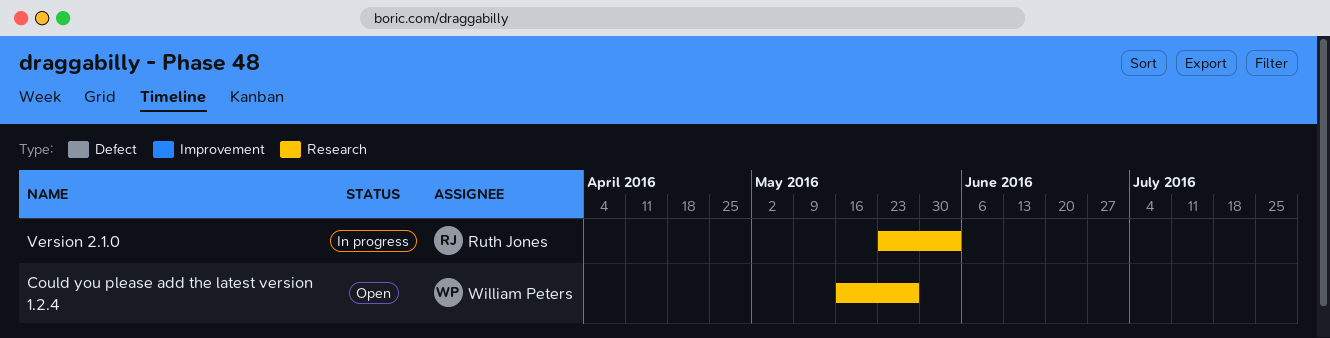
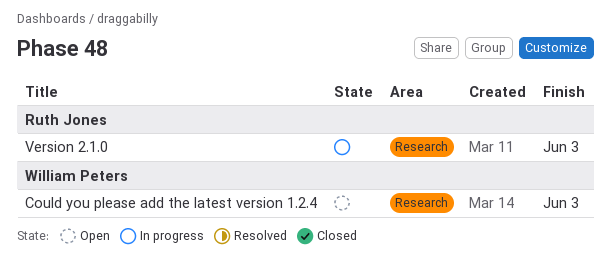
Could you please add the latest version 1.2.4, due: May 27 -> Jun 3

